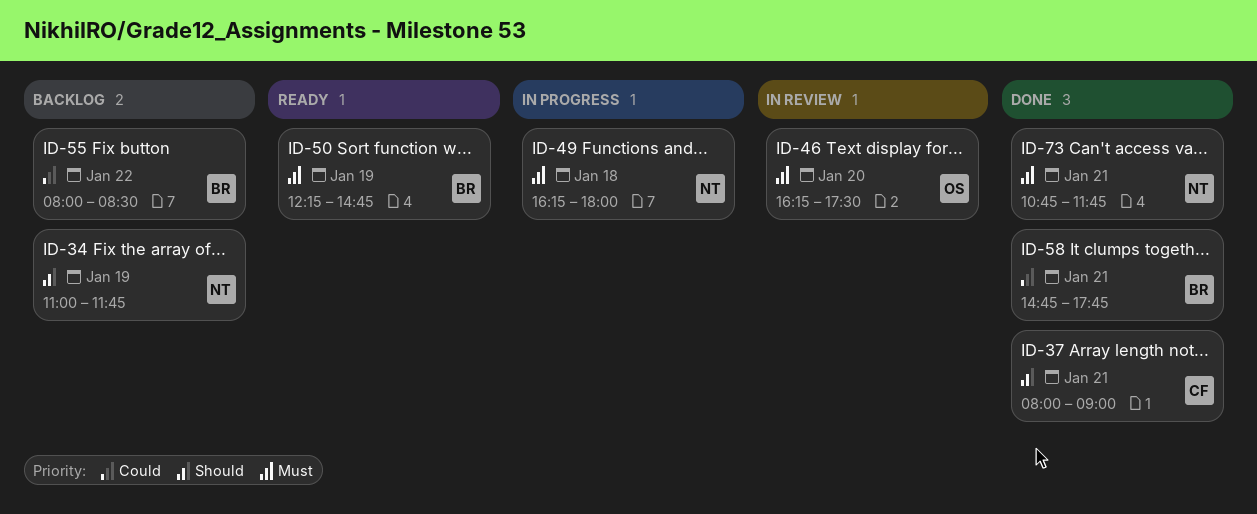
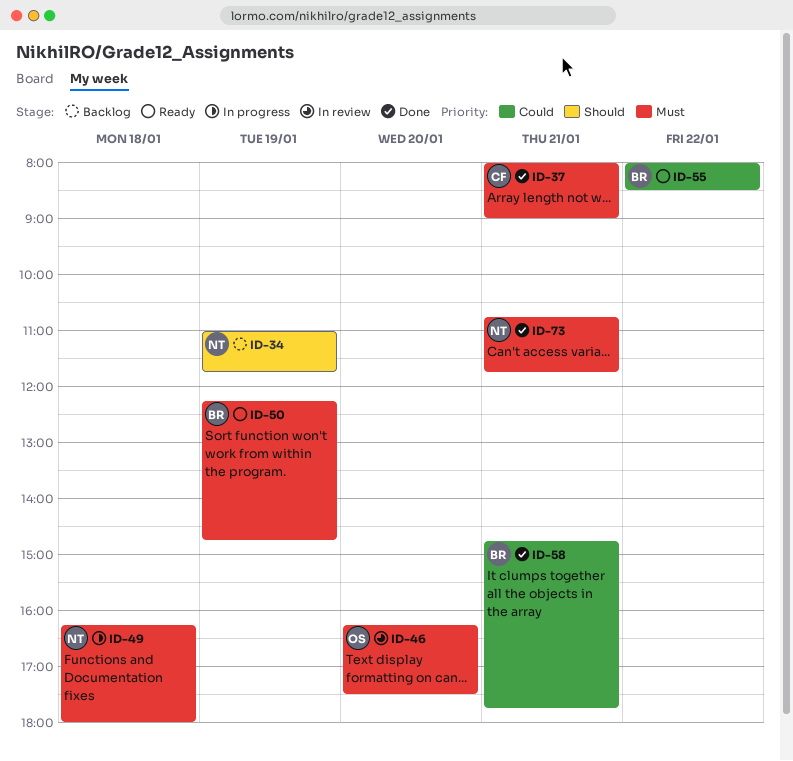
ID-37, priority: Should -> Must
ID-55, status: Backlog -> Ready

